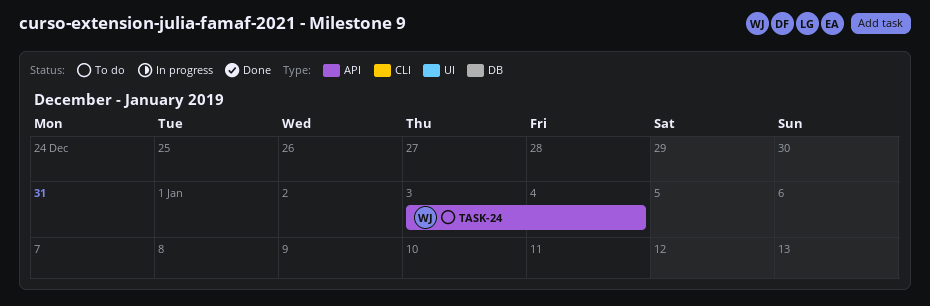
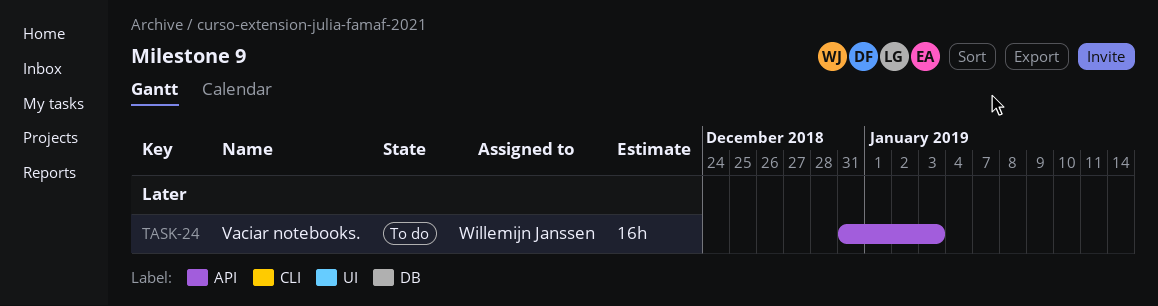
TASK-24, start: Jan 3 -> Dec 31
TASK-24, due: Jan 4 -> Jan 3

